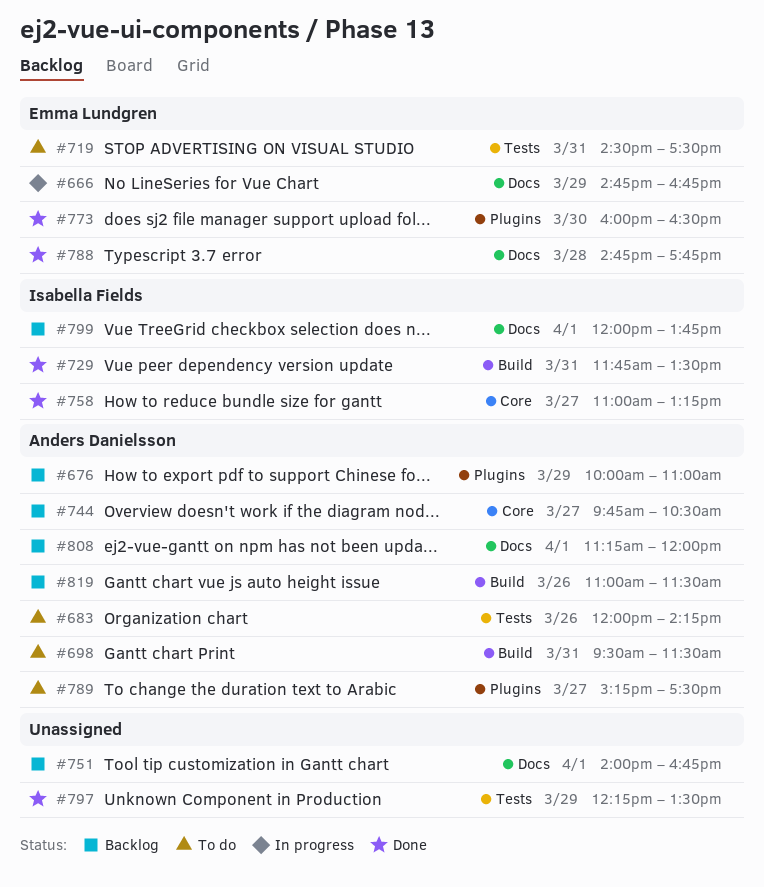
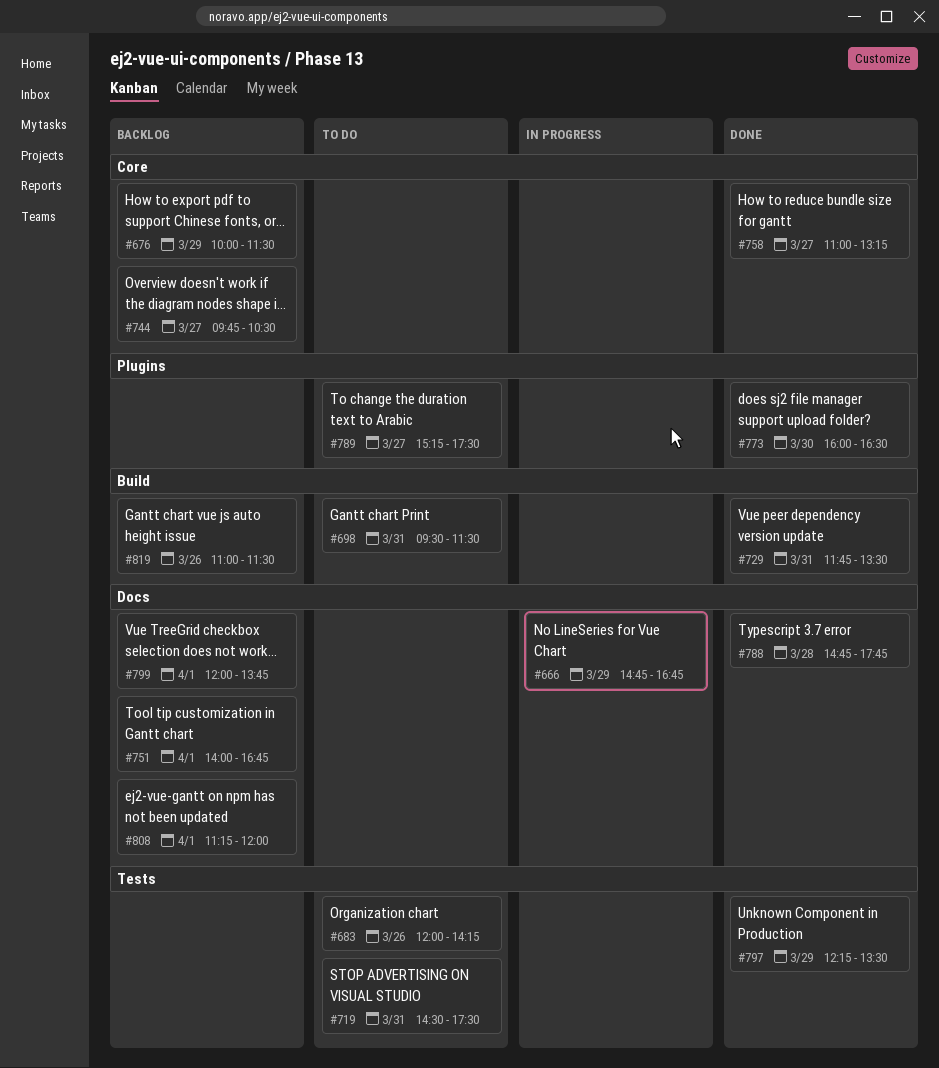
#676, label: Plugins -> Core
#676, ends: 11:00 -> 11:30

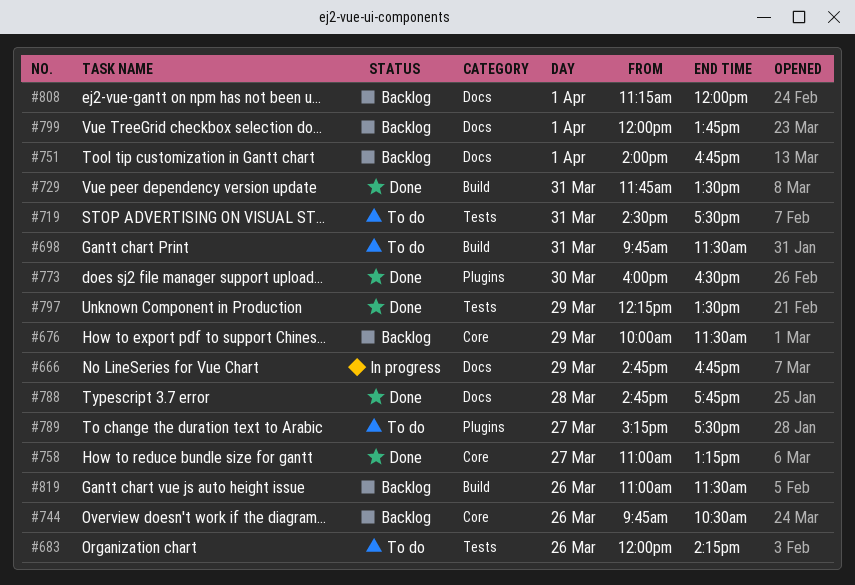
#698, begins: 09:30 -> 09:45
#744, day: Mar 27 -> Mar 26

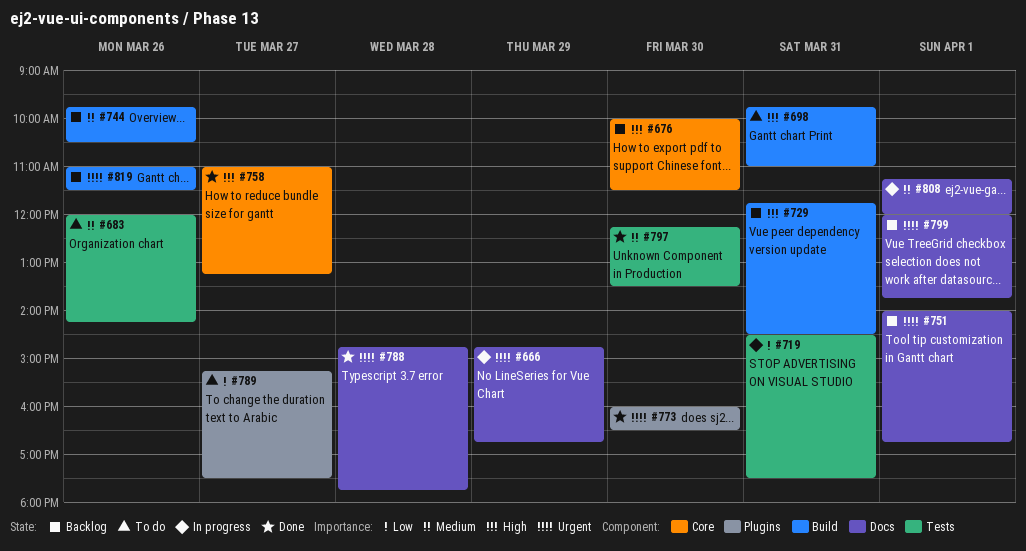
#676, day: Mar 29 -> Mar 30
#698, ends: 11:30 -> 11:00
#719, status: To do -> In progress
#729, status: Done -> Backlog
#729, ends: 13:30 -> 14:30
#744, label: Core -> Build
#797, day: Mar 29 -> Mar 30
#808, status: Backlog -> In progress

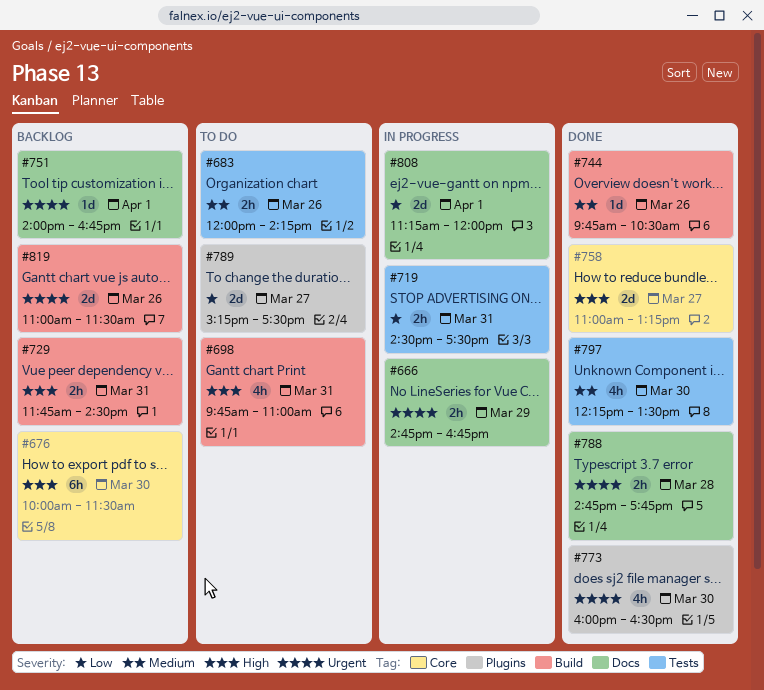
#744, status: Backlog -> Done
#799: present -> none
#808, priority: Medium -> Low

